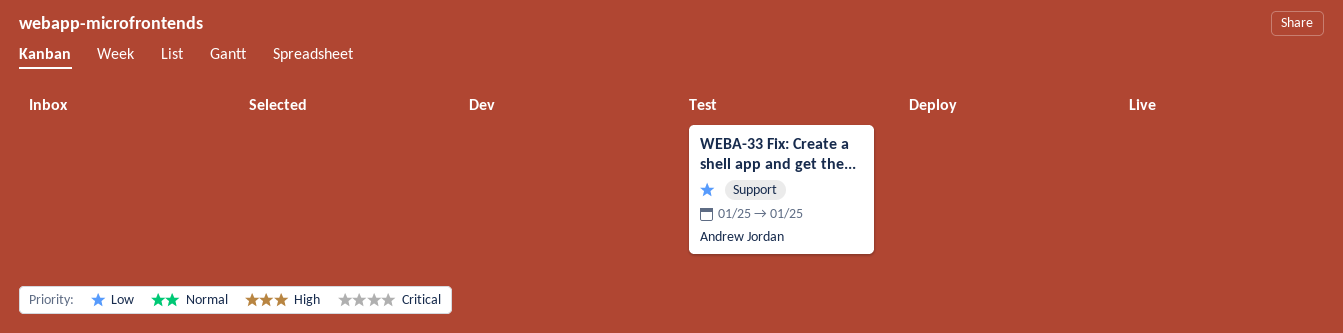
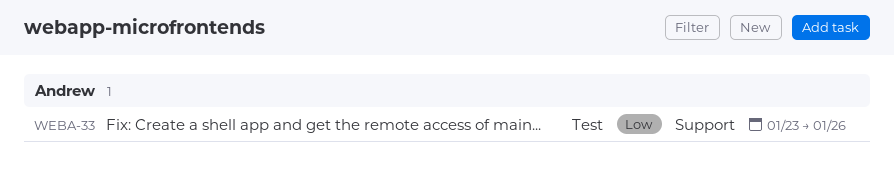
WEBA-33, start: Jan 25 -> Jan 23
WEBA-33, due: Jan 25 -> Jan 26

